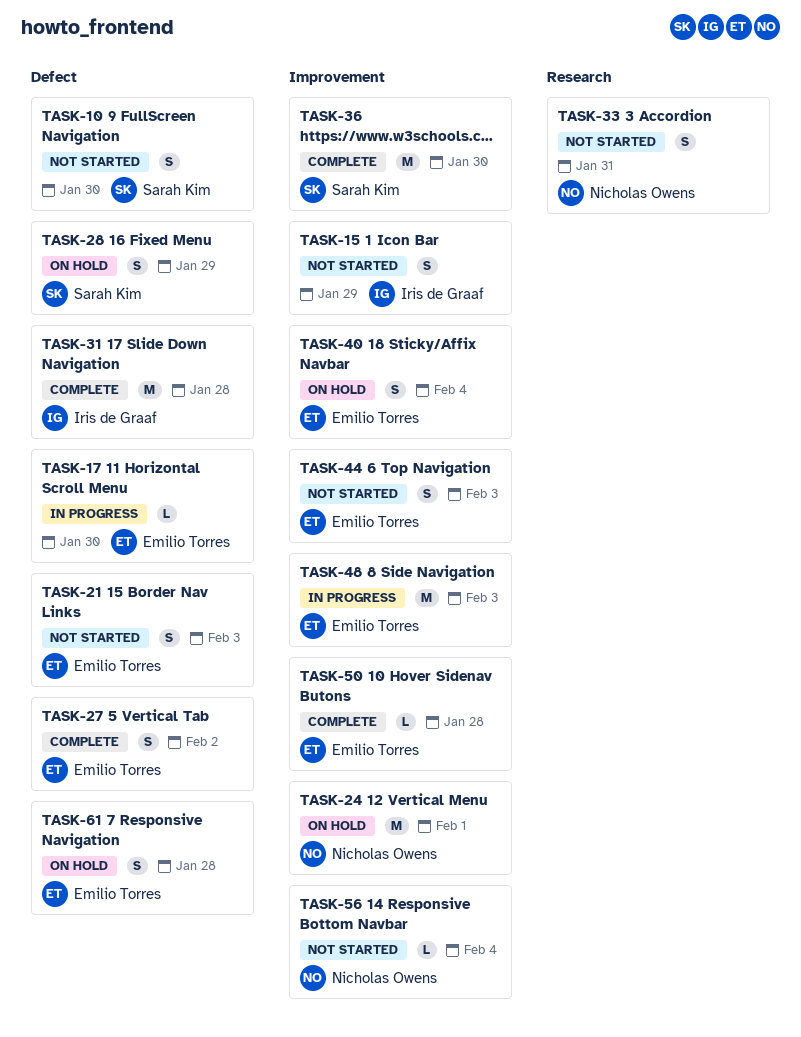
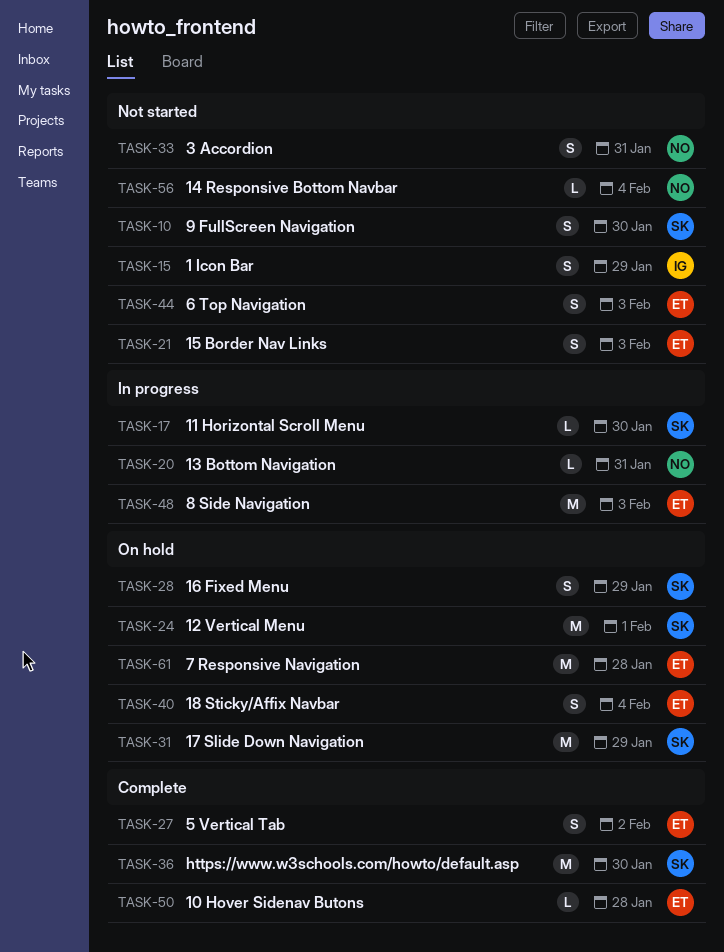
TASK-17, owner: Emilio Torres -> Sarah Kim
TASK-20: none -> present
TASK-24, owner: Nicholas Owens -> Sarah Kim
TASK-31, status: Complete -> On hold
TASK-31, owner: Iris de Graaf -> Sarah Kim
TASK-31, due: Jan 28 -> Jan 29
TASK-61, estimate: S -> M

